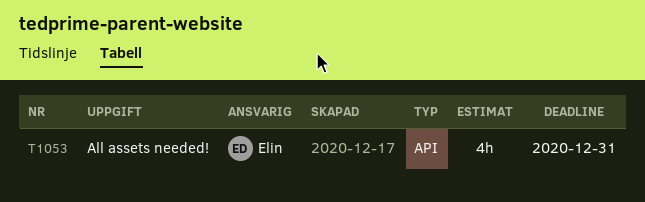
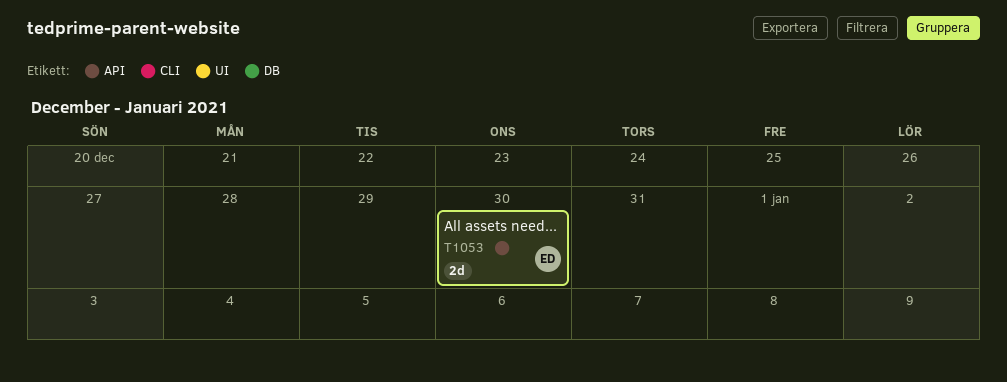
T1053, estimate: 4h -> 2d
T1053, due: Dec 31 -> Dec 30

